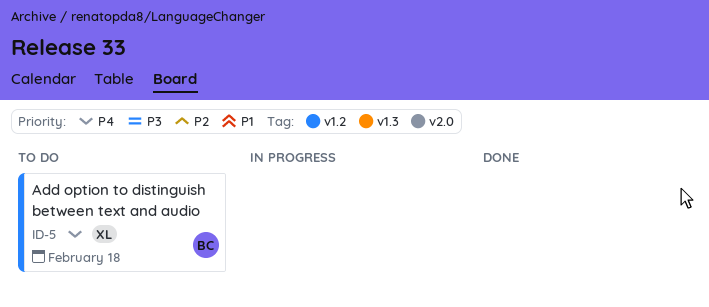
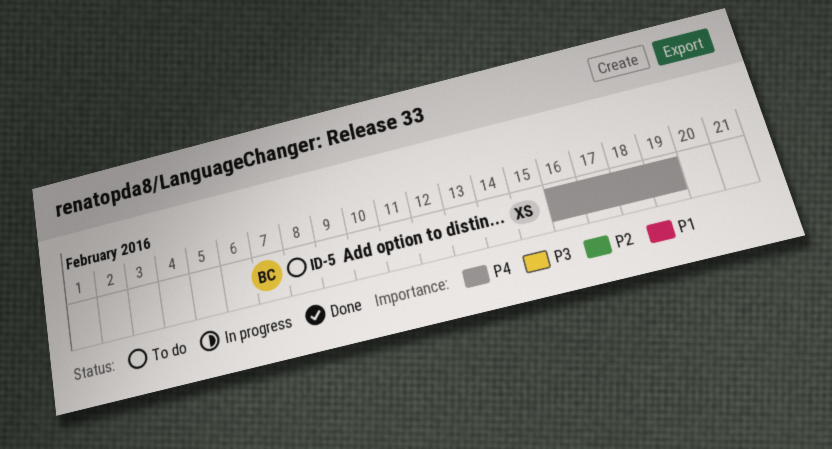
ID-5, estimate: XL -> XS
ID-5, due: Feb 18 -> Feb 19

